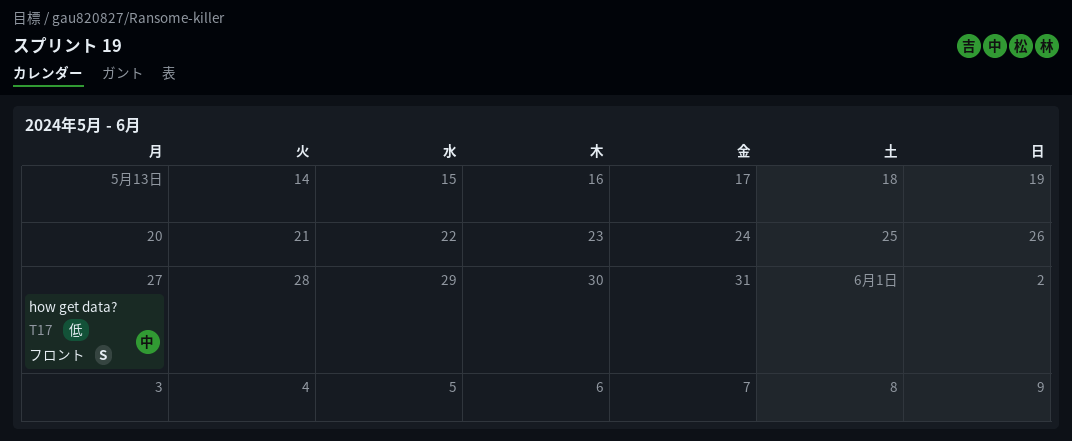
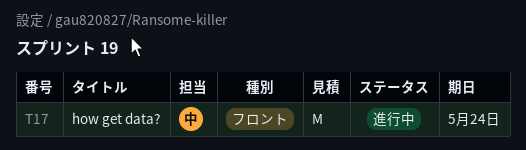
T17, estimate: S -> M
T17, due: May 27 -> May 24

